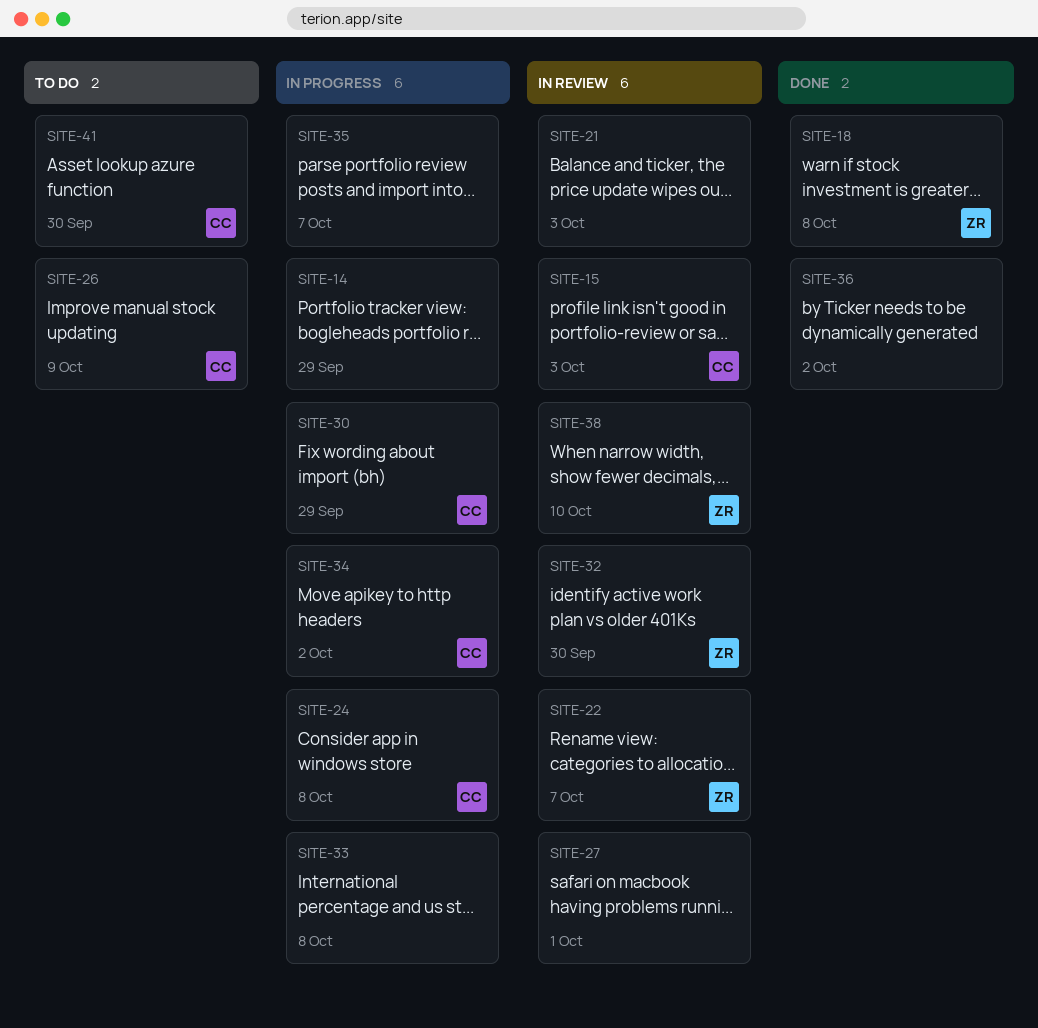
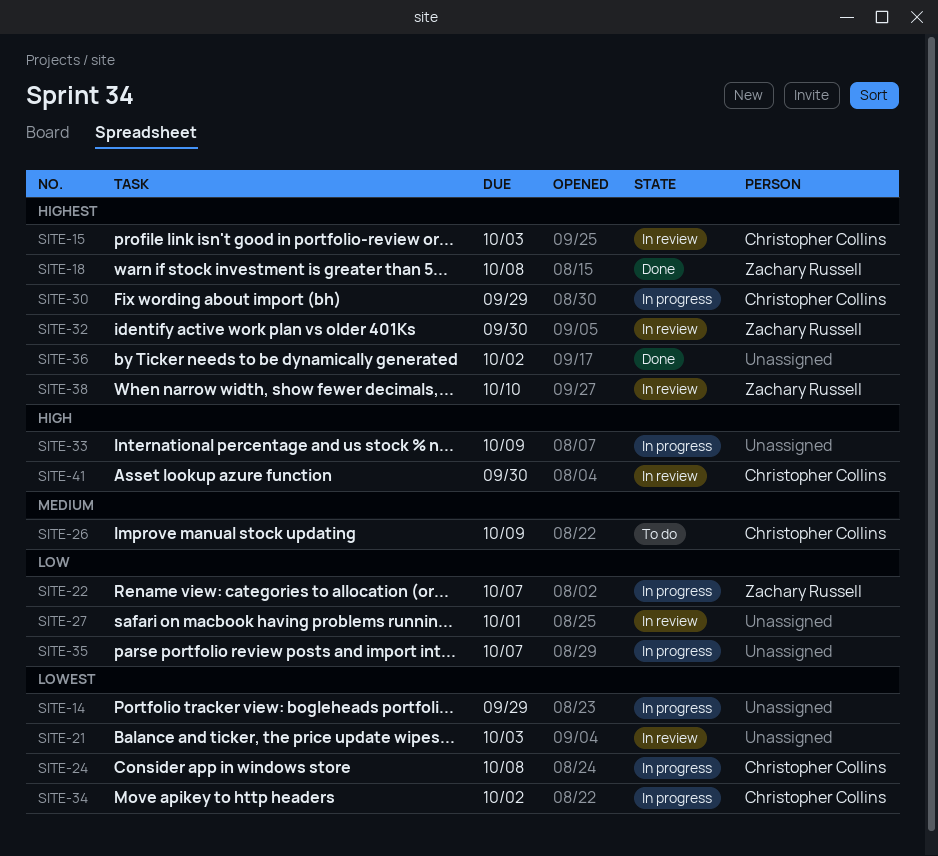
SITE-22, status: In review -> In progress
SITE-33, due: Oct 8 -> Oct 9
SITE-41, status: To do -> In review

